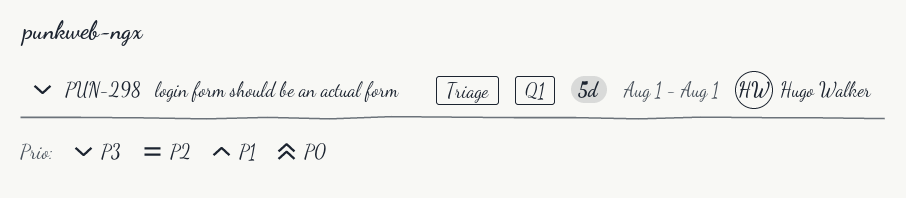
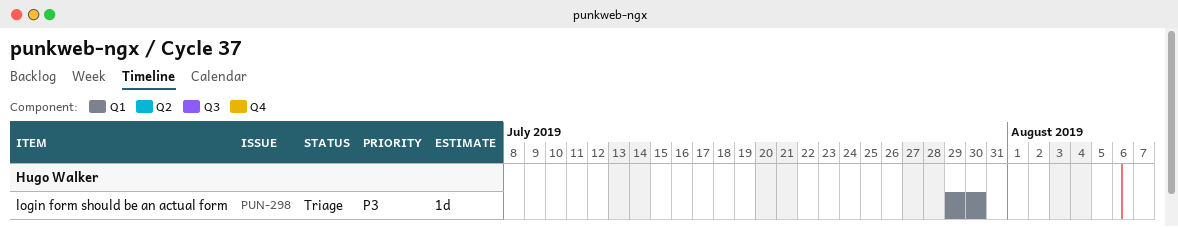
PUN-298, estimate: 5d -> 1d
PUN-298, start: Aug 1 -> Jul 29
PUN-298, due: Aug 1 -> Jul 30

